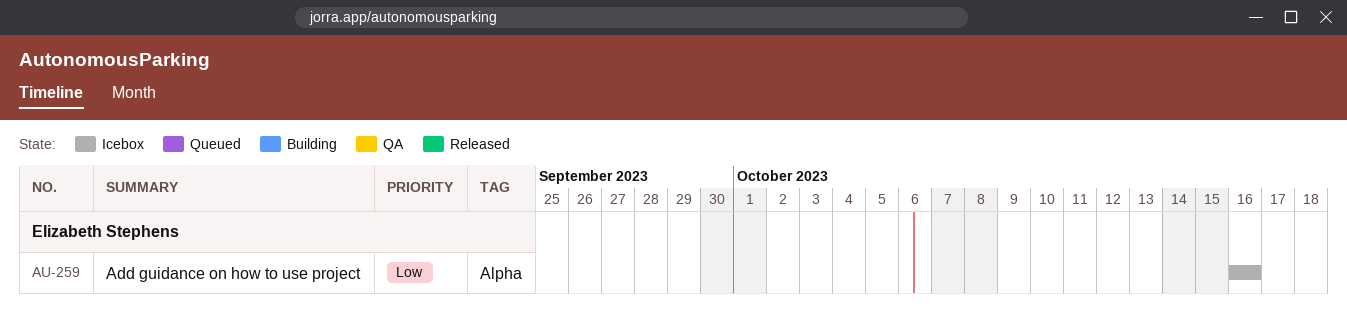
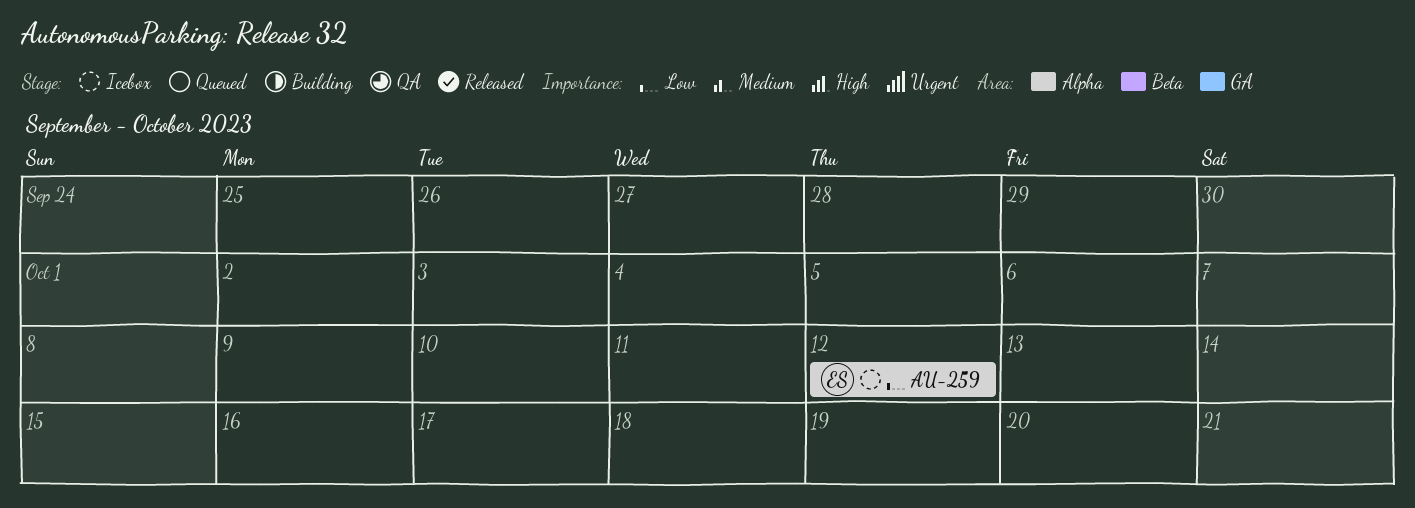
AU-259, start: Oct 16 -> Oct 12
AU-259, due: Oct 16 -> Oct 12

